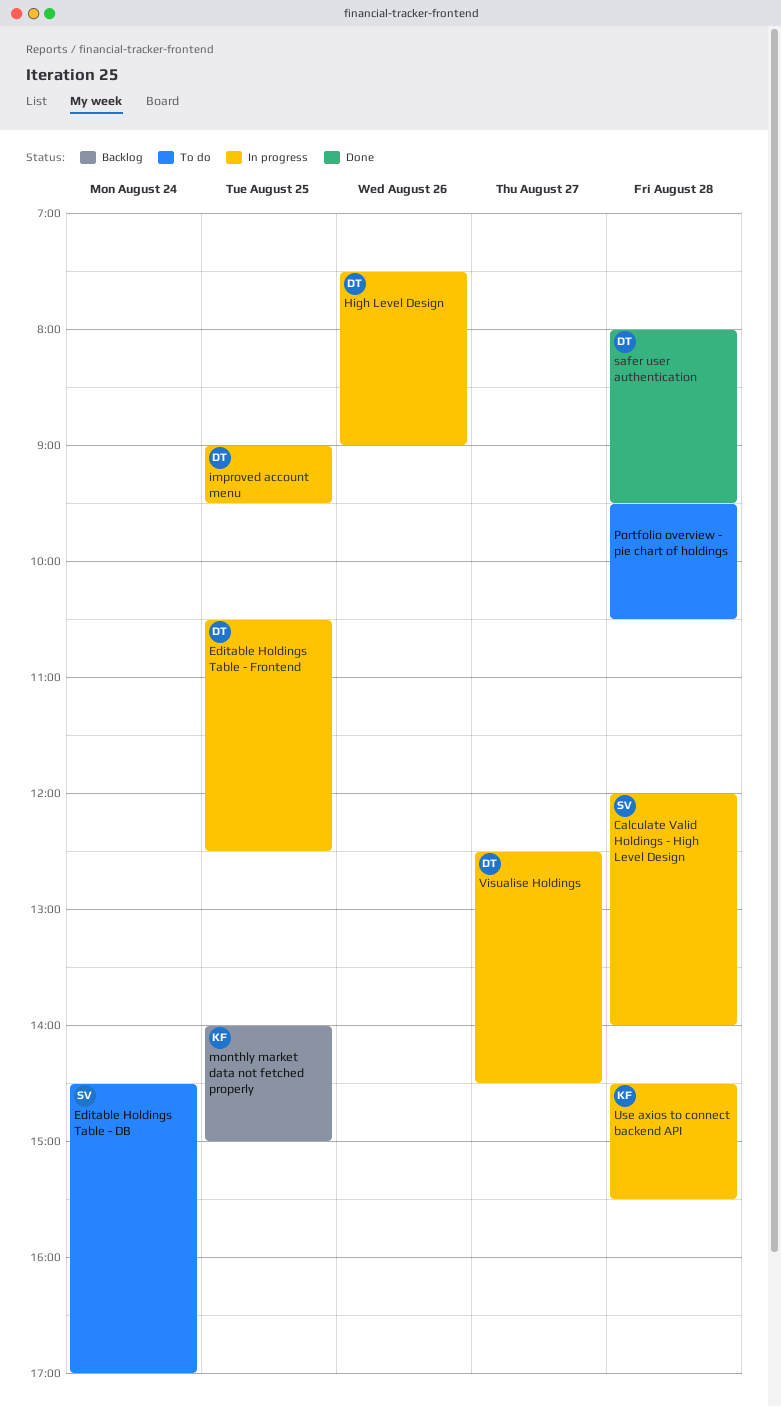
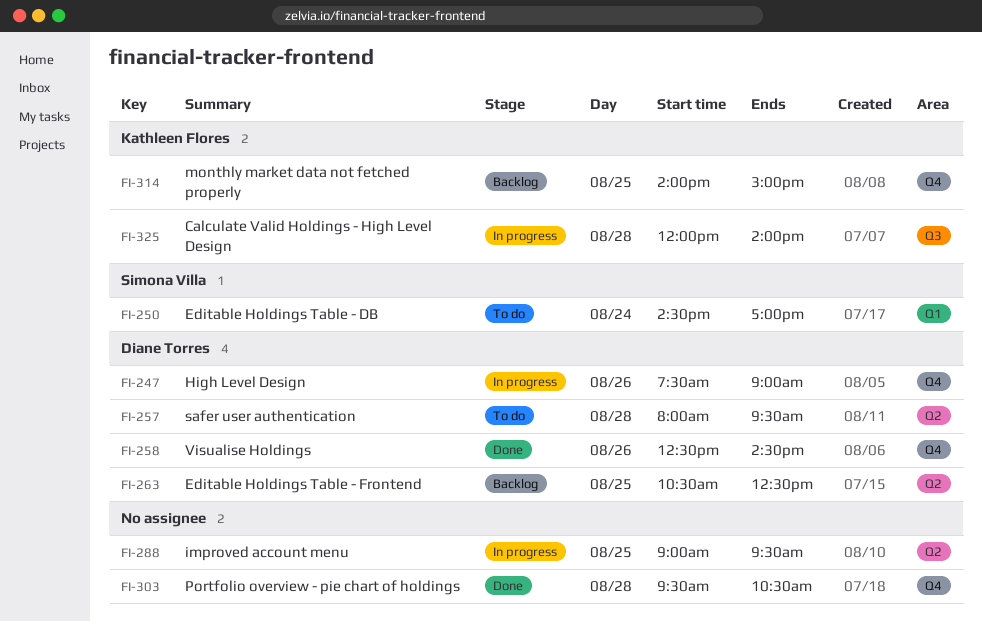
Calculate Valid Holdings - High Level Design, owner: Simona Villa -> Kathleen Flores
Editable Holdings Table - Frontend, status: In progress -> Backlog
improved account menu, owner: Diane Torres -> none
Portfolio overview - pie chart of holdings, status: To do -> Done
safer user authentication, status: Done -> To do
Use axios to connect backend API: present -> none
Visualise Holdings, status: In progress -> Done
Visualise Holdings, day: Aug 27 -> Aug 26

